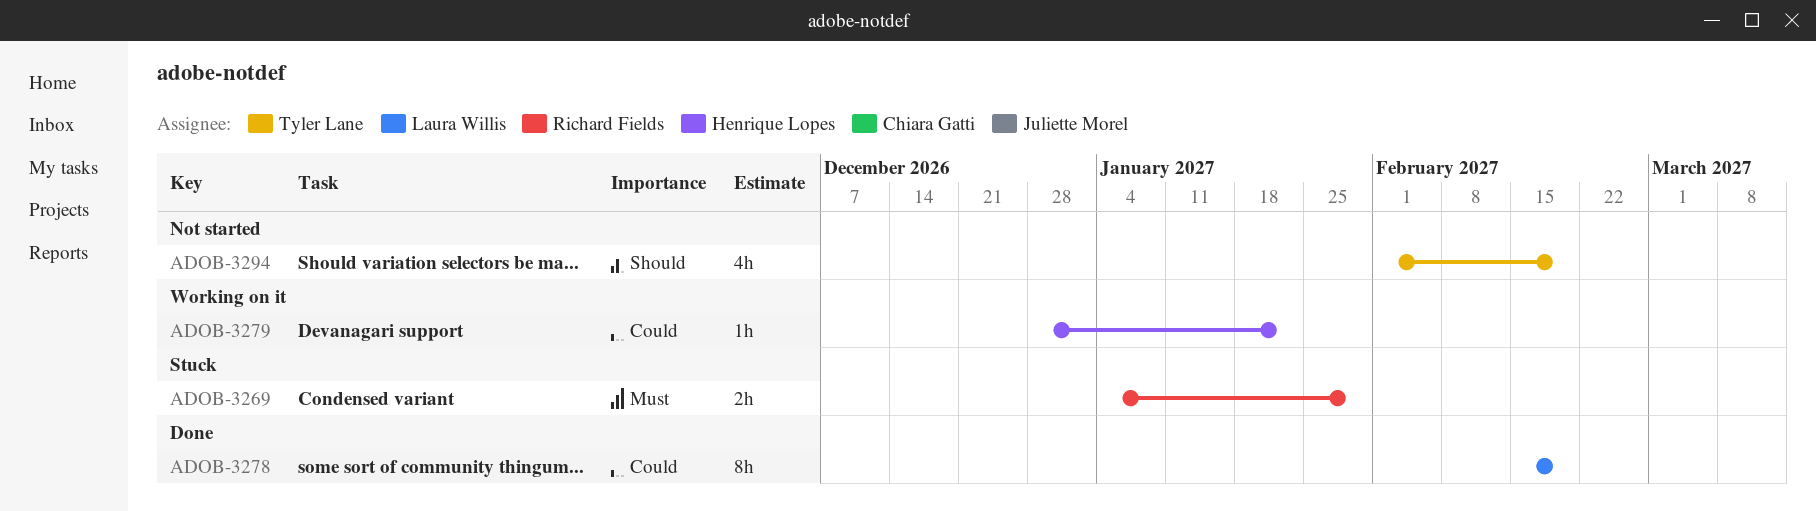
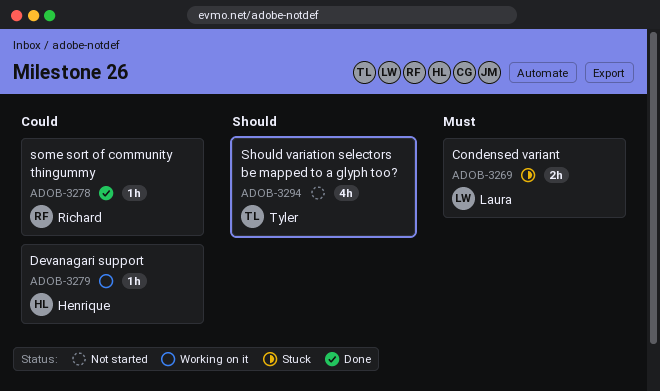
ADOB-3269, owner: Richard Fields -> Laura Willis
ADOB-3278, owner: Laura Willis -> Richard Fields
ADOB-3278, estimate: 8h -> 1h

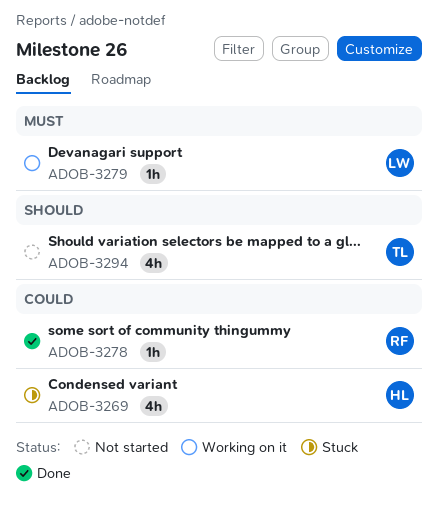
ADOB-3269, owner: Laura -> Henrique
ADOB-3269, priority: Must -> Could
ADOB-3269, estimate: 2h -> 4h
ADOB-3279, owner: Henrique -> Laura
ADOB-3279, priority: Could -> Must

